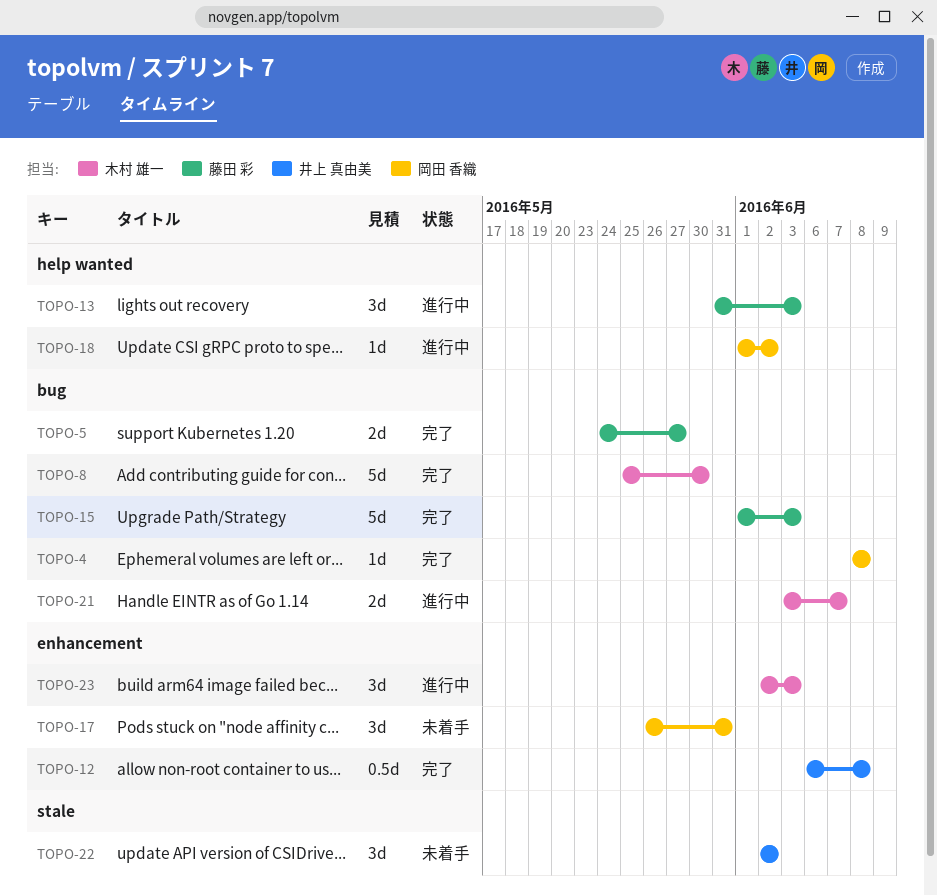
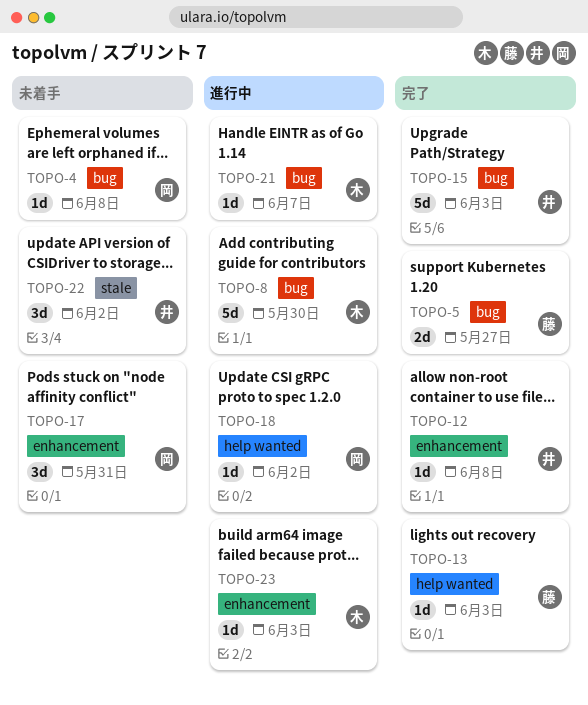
TOPO-4, status: 完了 -> 未着手
TOPO-8, status: 完了 -> 進行中
TOPO-12, estimate: 0.5d -> 1d
TOPO-13, status: 進行中 -> 完了
TOPO-13, estimate: 3d -> 1d
TOPO-15, owner: 藤田 彩 -> 井上 真由美
TOPO-21, estimate: 2d -> 1d
TOPO-23, estimate: 3d -> 1d

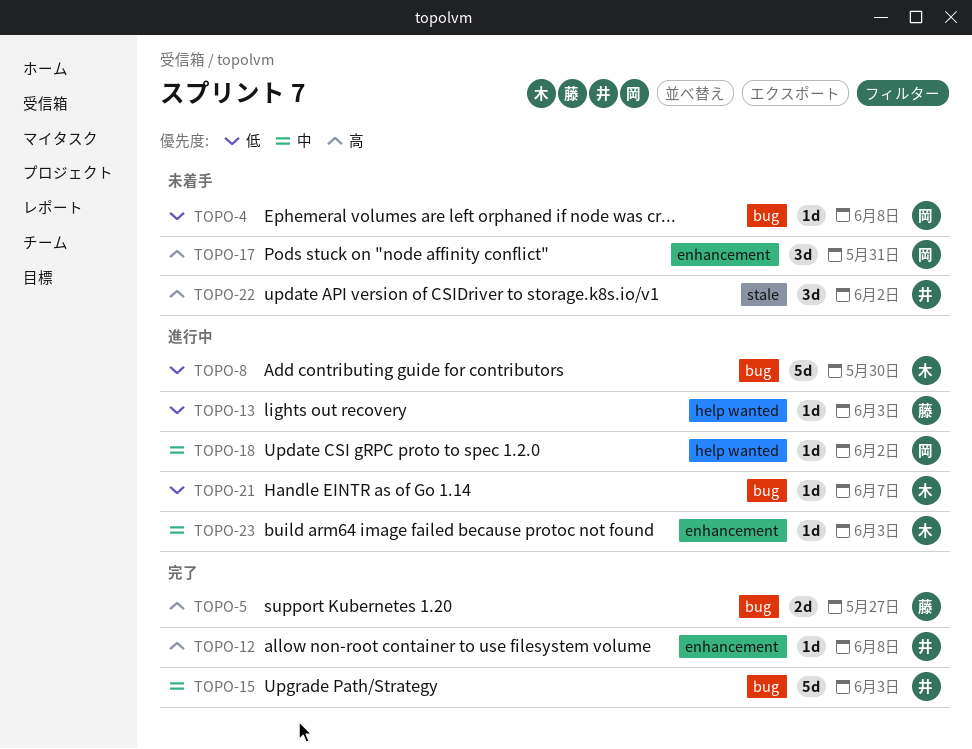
TOPO-13, status: 完了 -> 進行中

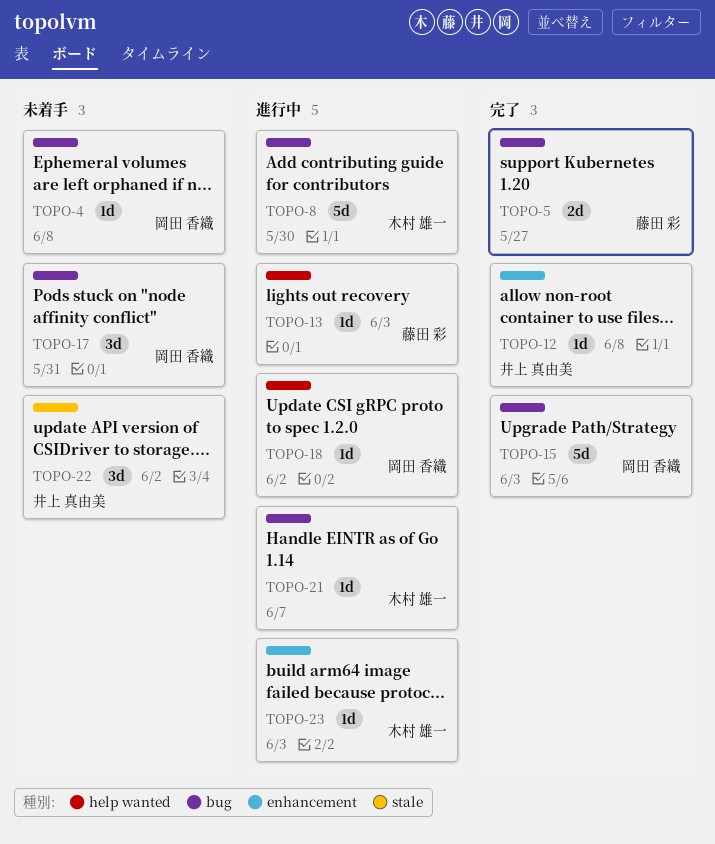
TOPO-15, owner: 井上 真由美 -> 岡田 香織
TOPO-17, label: enhancement -> bug

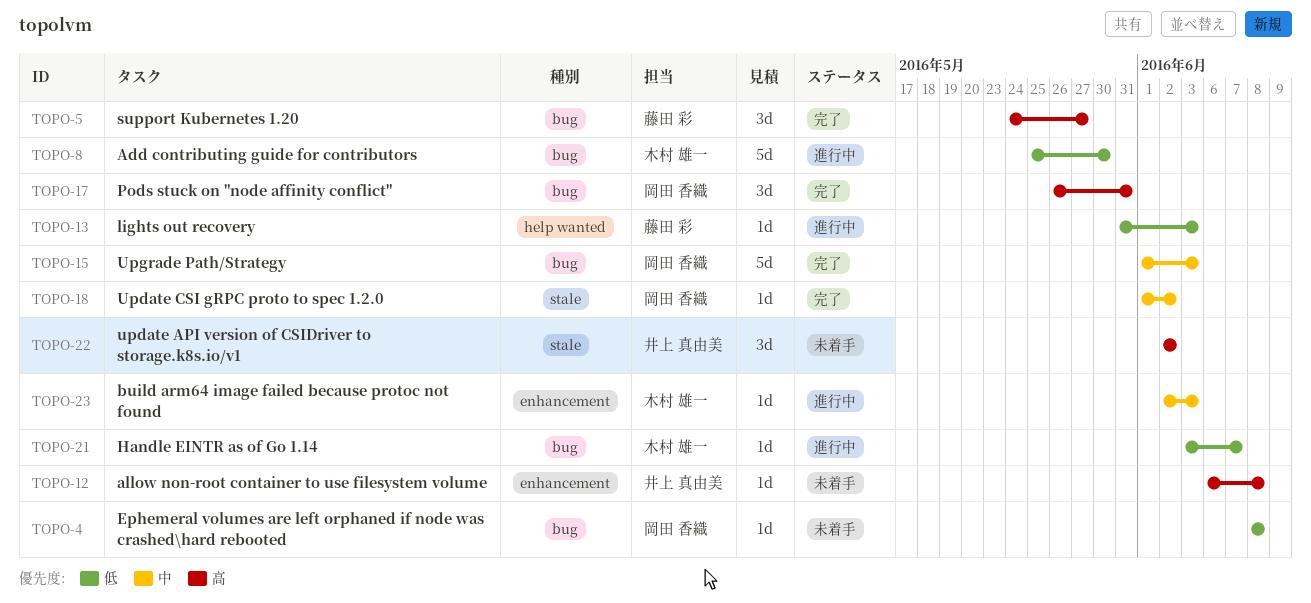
TOPO-5, estimate: 2d -> 3d
TOPO-12, status: 完了 -> 未着手
TOPO-17, status: 未着手 -> 完了
TOPO-18, status: 進行中 -> 完了
TOPO-18, label: help wanted -> stale

